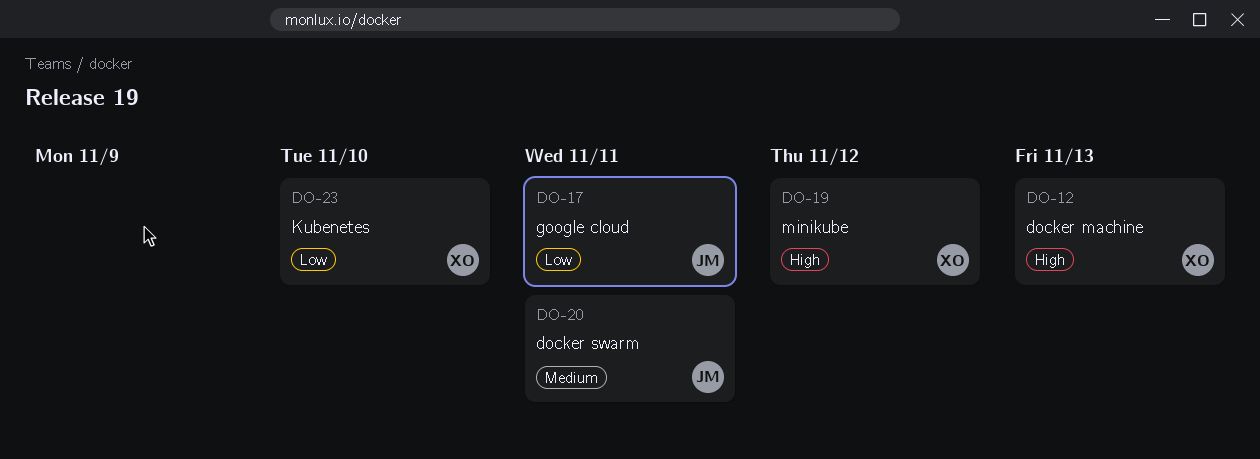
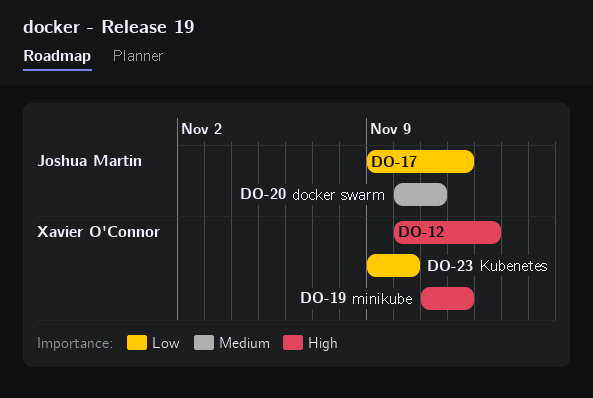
DO-17, due: Nov 11 -> Nov 12

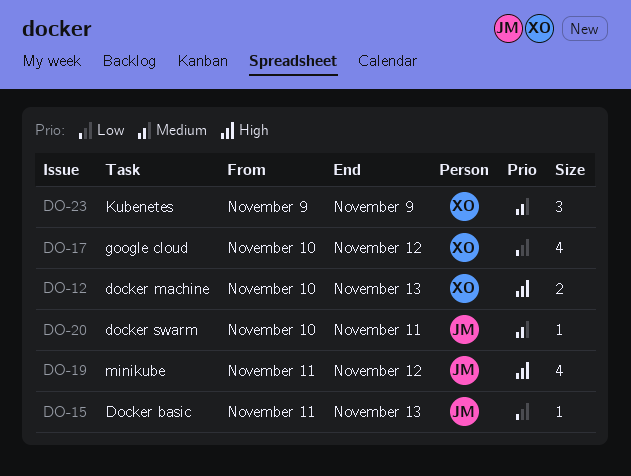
DO-15: none -> present
DO-17, owner: Joshua Martin -> Xavier O'Connor
DO-17, start: Nov 9 -> Nov 10
DO-19, owner: Xavier O'Connor -> Joshua Martin
DO-23, priority: Low -> Medium
DO-23, due: Nov 10 -> Nov 9

